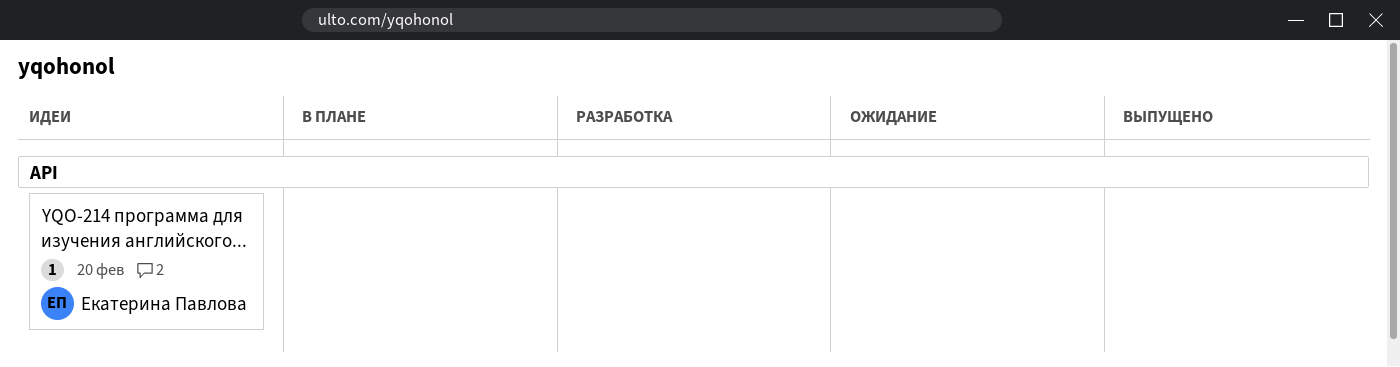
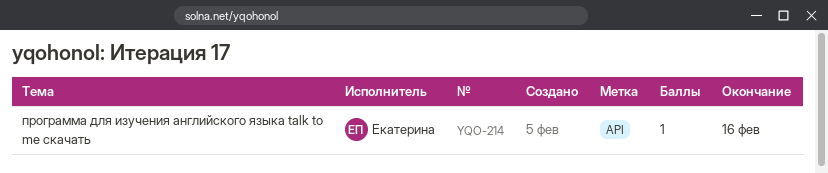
YQO-214, due: Feb 20 -> Feb 16

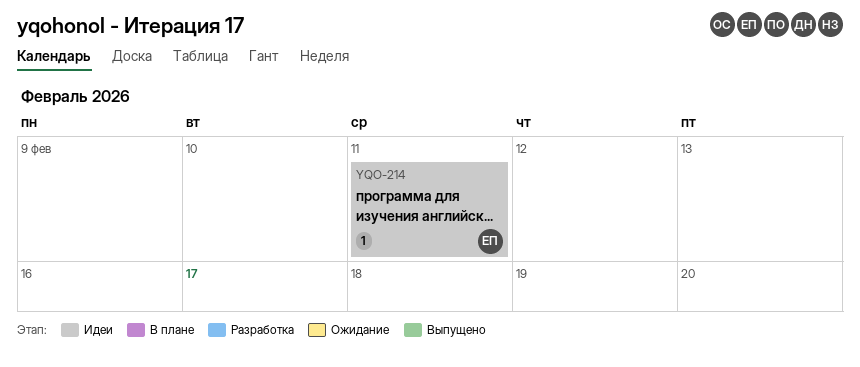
YQO-214, due: Feb 16 -> Feb 11

